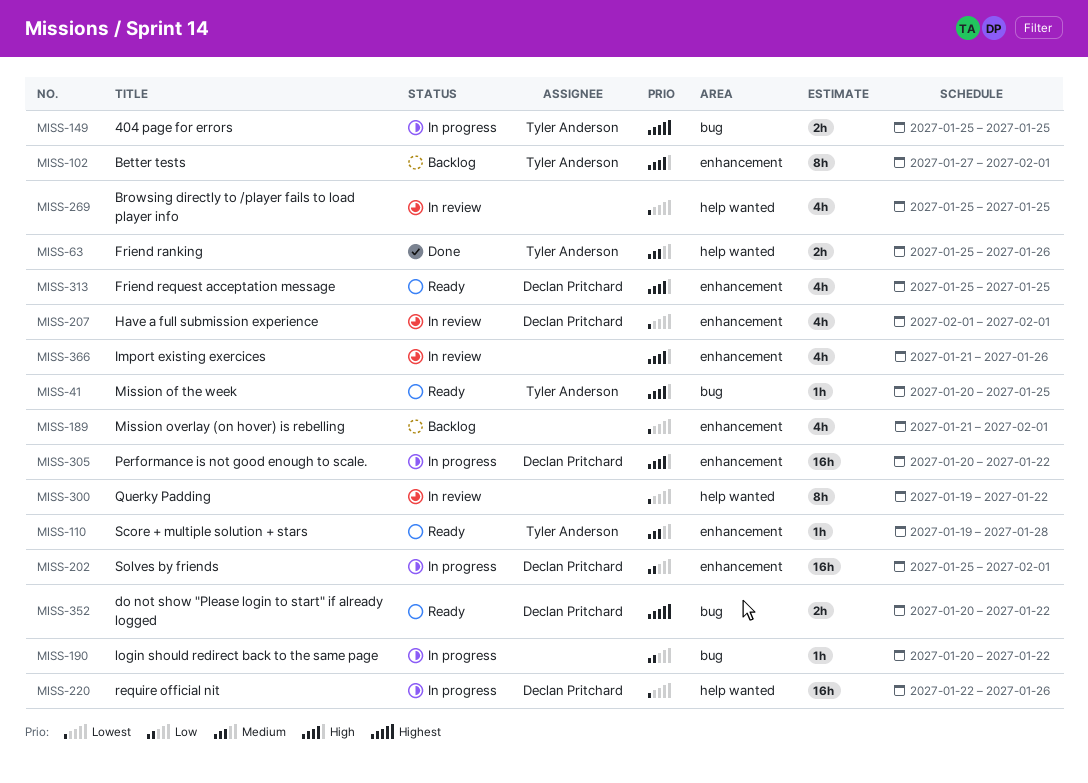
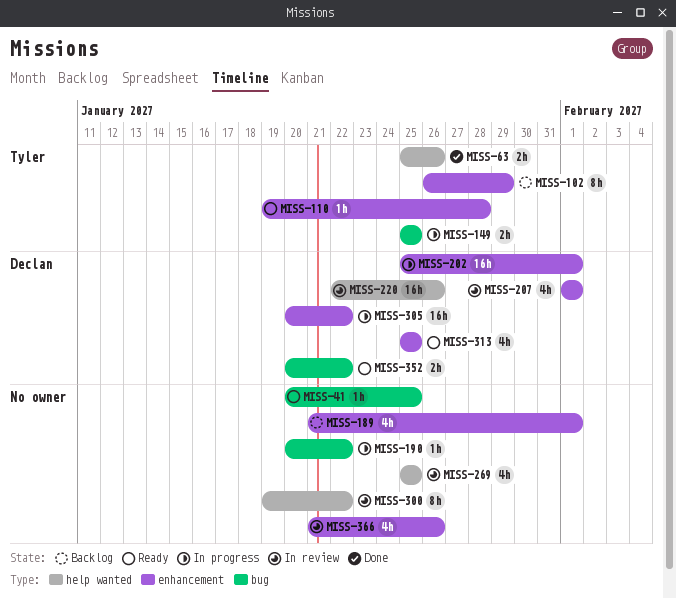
MISS-41, owner: Tyler Anderson -> none
MISS-102, start: Jan 27 -> Jan 26
MISS-102, due: Feb 1 -> Jan 29
MISS-220, status: In progress -> In review

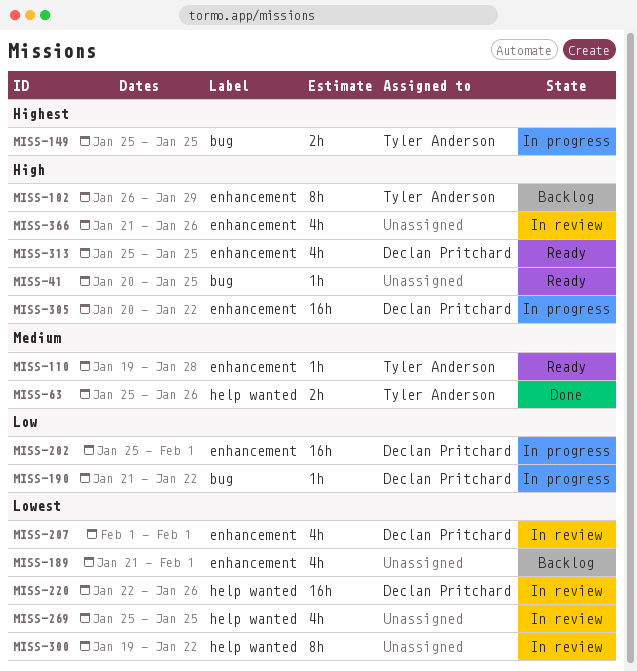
MISS-190, owner: none -> Declan Pritchard
MISS-190, start: Jan 20 -> Jan 21
MISS-352: present -> none

